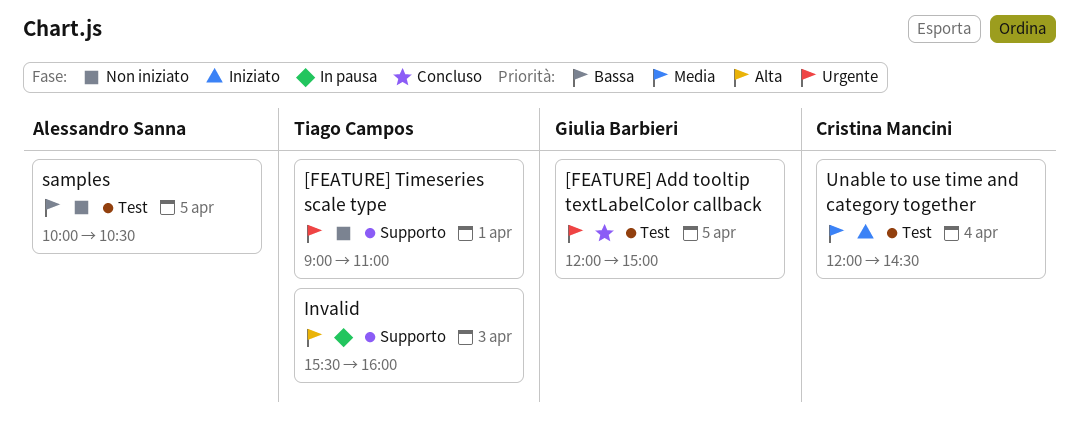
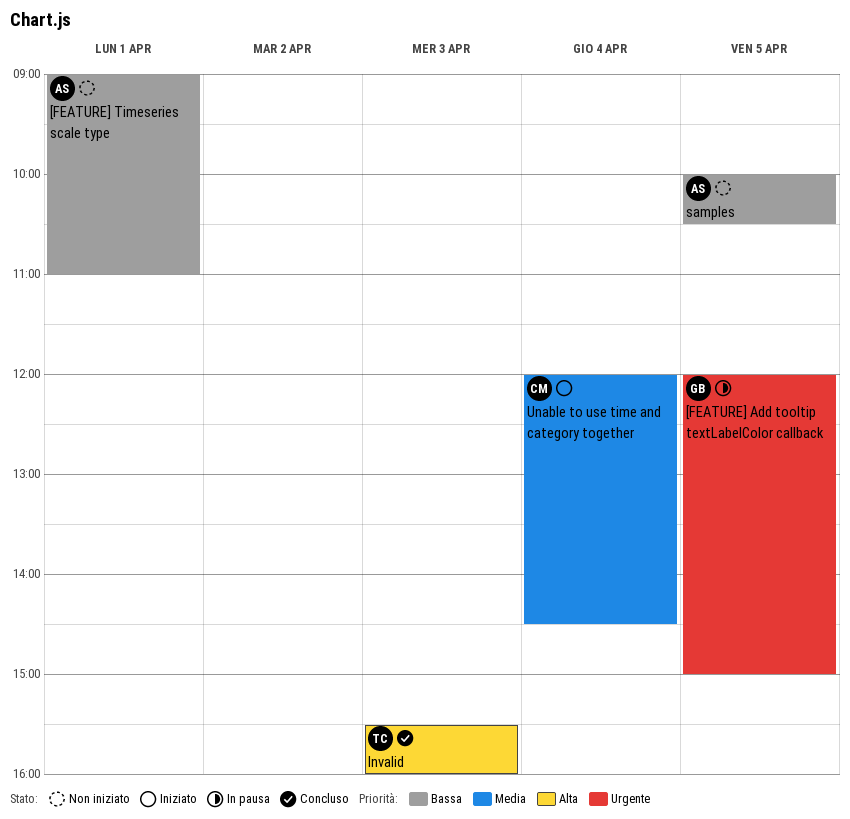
[FEATURE] Add tooltip textLabelColor callback, status: Concluso -> In pausa
[FEATURE] Timeseries scale type, owner: Tiago Campos -> Alessandro Sanna
[FEATURE] Timeseries scale type, priority: Urgente -> Bassa
Invalid, status: In pausa -> Concluso

